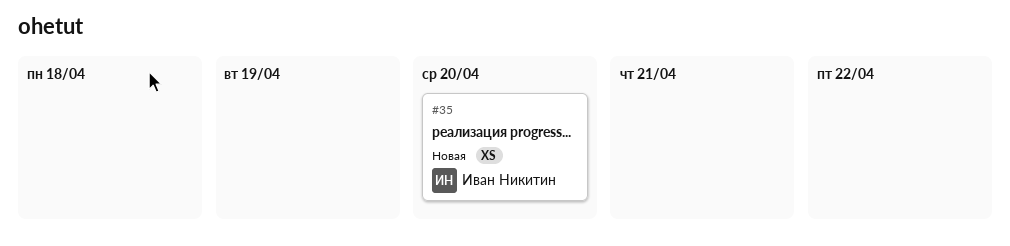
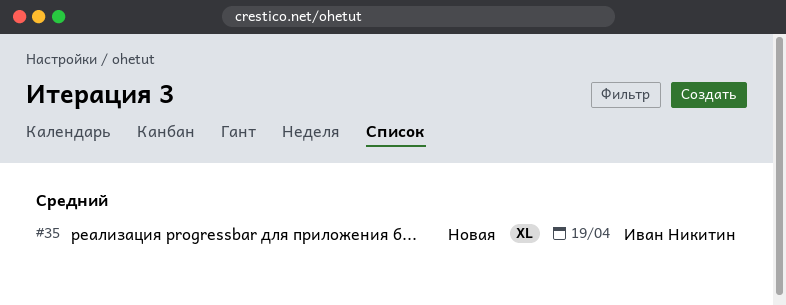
#35, estimate: XS -> XL
#35, due: Apr 20 -> Apr 19

